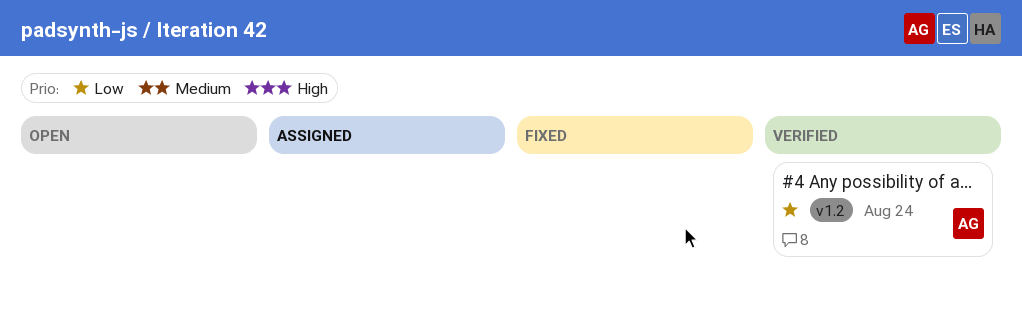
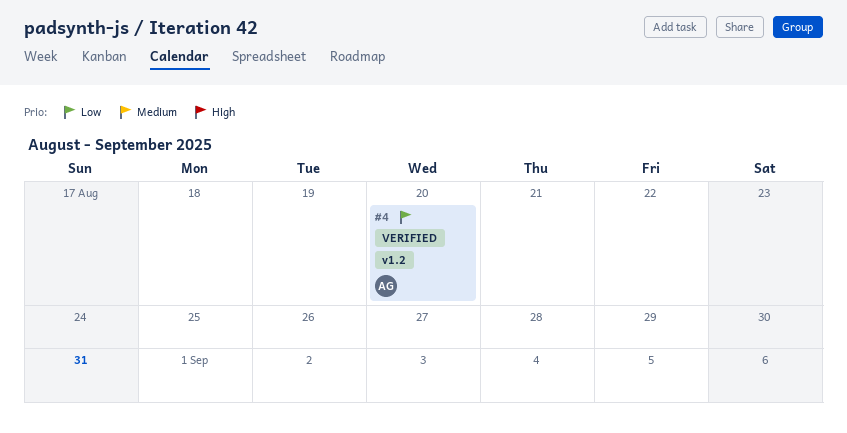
#4, due: Aug 24 -> Aug 20

